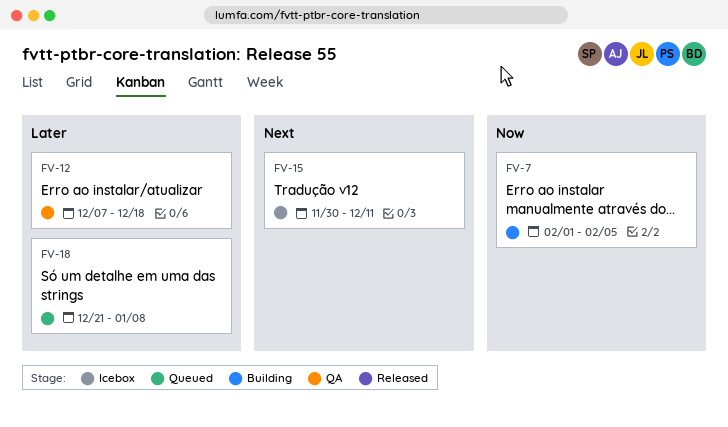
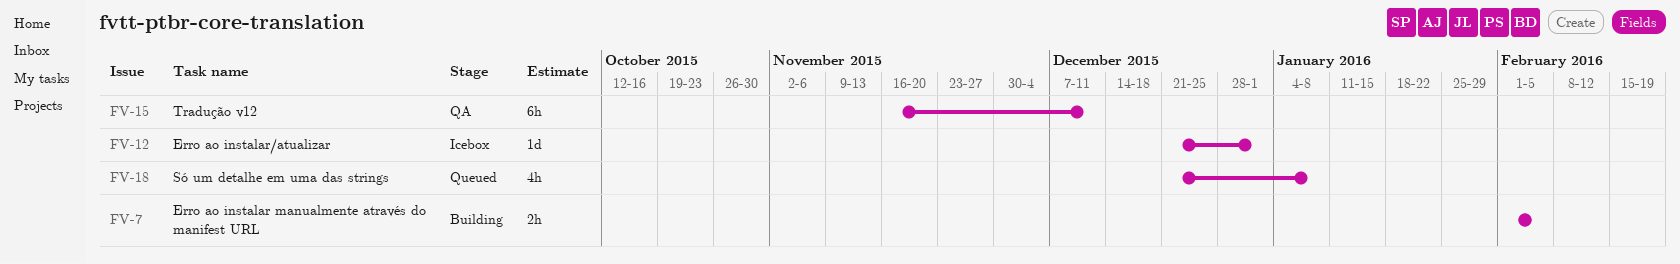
FV-12, status: QA -> Icebox
FV-12, start: Dec 7 -> Dec 21
FV-12, due: Dec 18 -> Jan 1
FV-15, status: Icebox -> QA
FV-15, start: Nov 30 -> Nov 16

